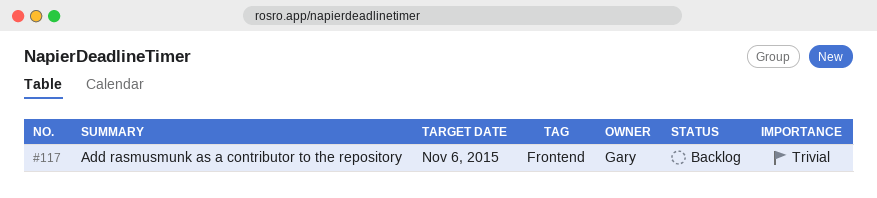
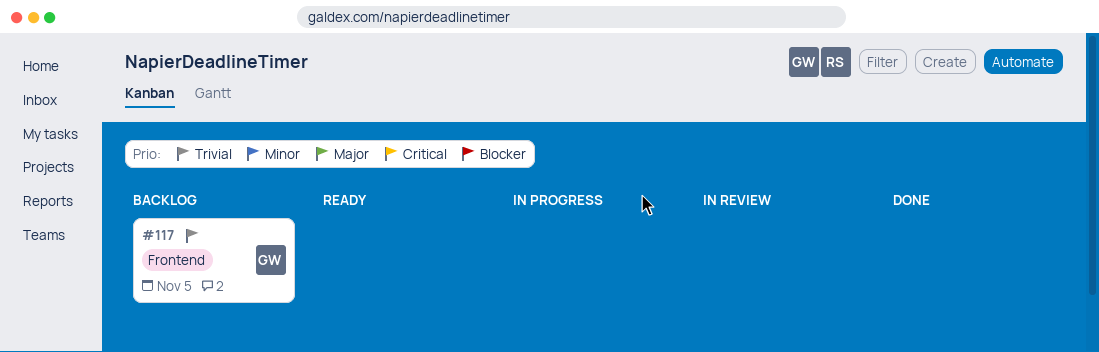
#117, due: Nov 6 -> Nov 5

